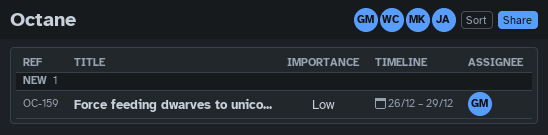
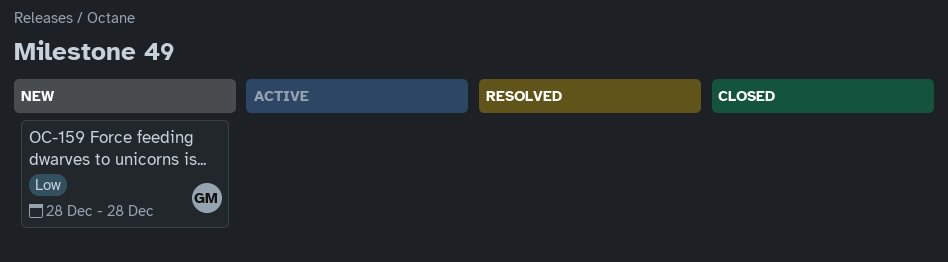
OC-159, start: Dec 26 -> Dec 28
OC-159, due: Dec 29 -> Dec 28

